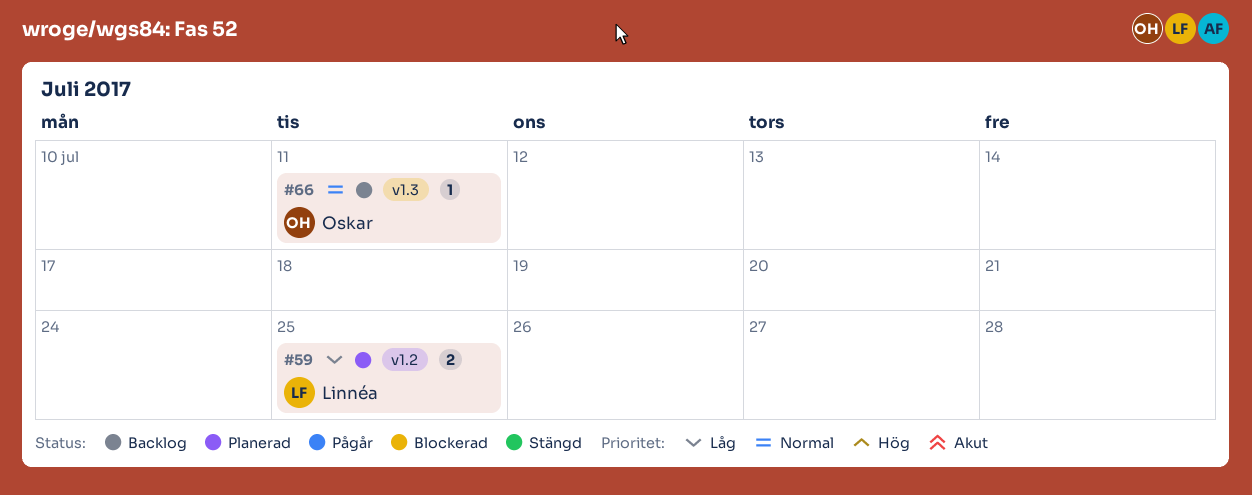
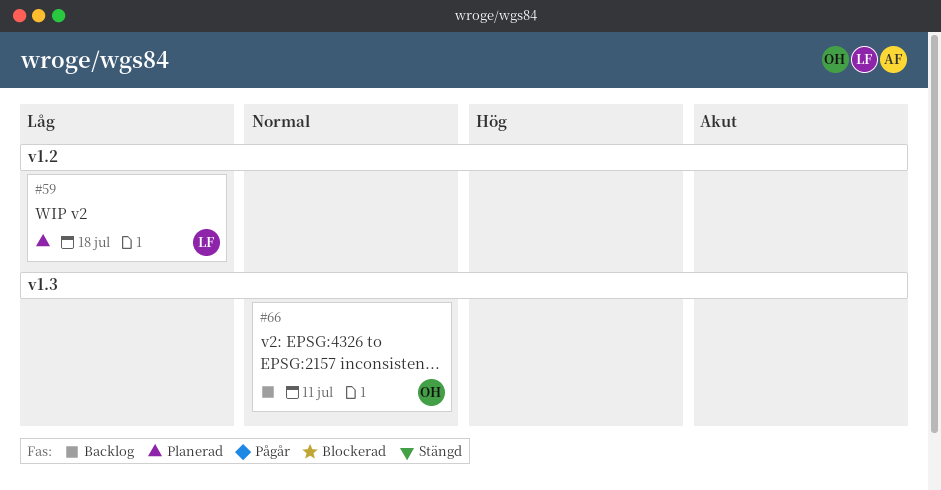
#59, due: Jul 25 -> Jul 18

